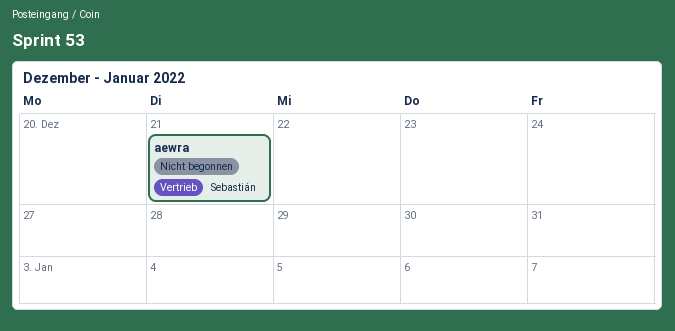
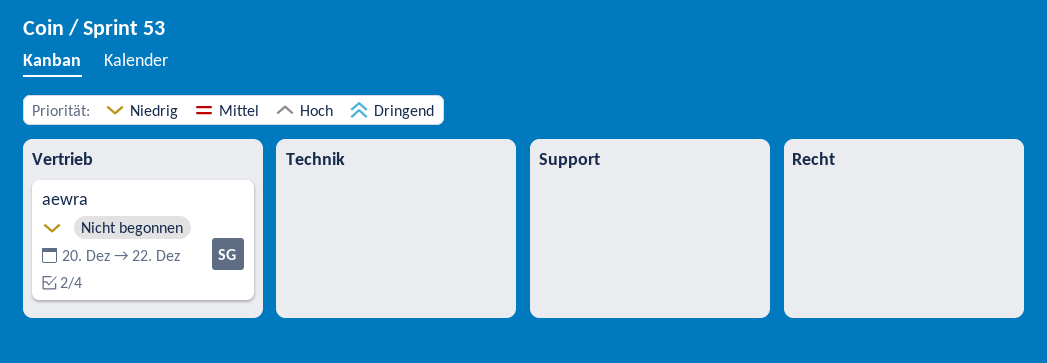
aewra, due: Dec 21 -> Dec 22

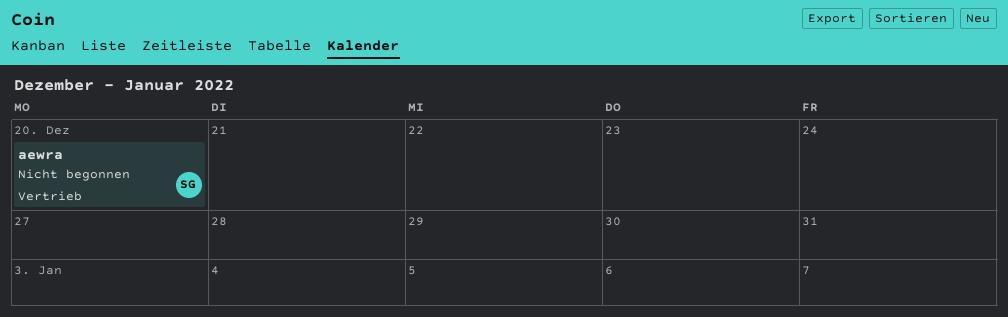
aewra, due: Dec 22 -> Dec 20

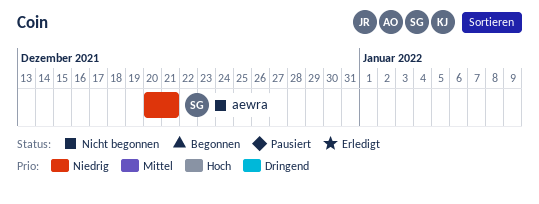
aewra, due: Dec 20 -> Dec 21

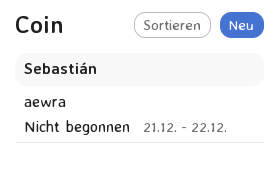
aewra, start: Dec 20 -> Dec 21
aewra, due: Dec 21 -> Dec 22

